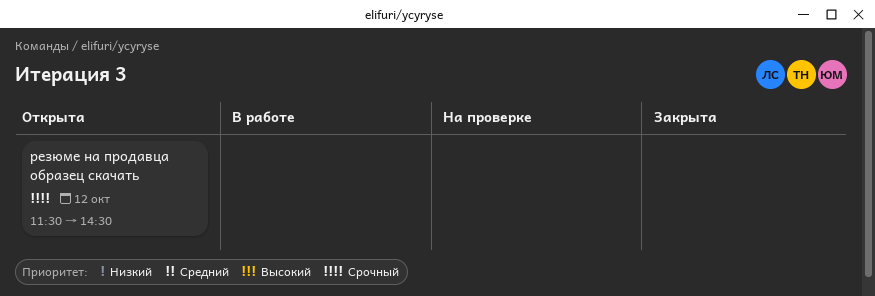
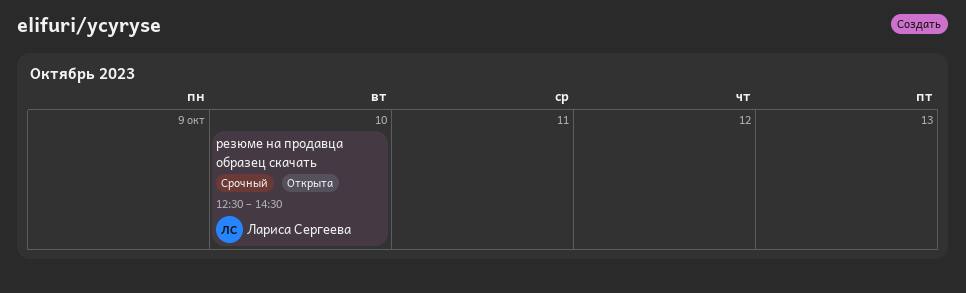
резюме на продавца образец скачать, day: Oct 12 -> Oct 10
резюме на продавца образец скачать, begins: 11:30 -> 12:30

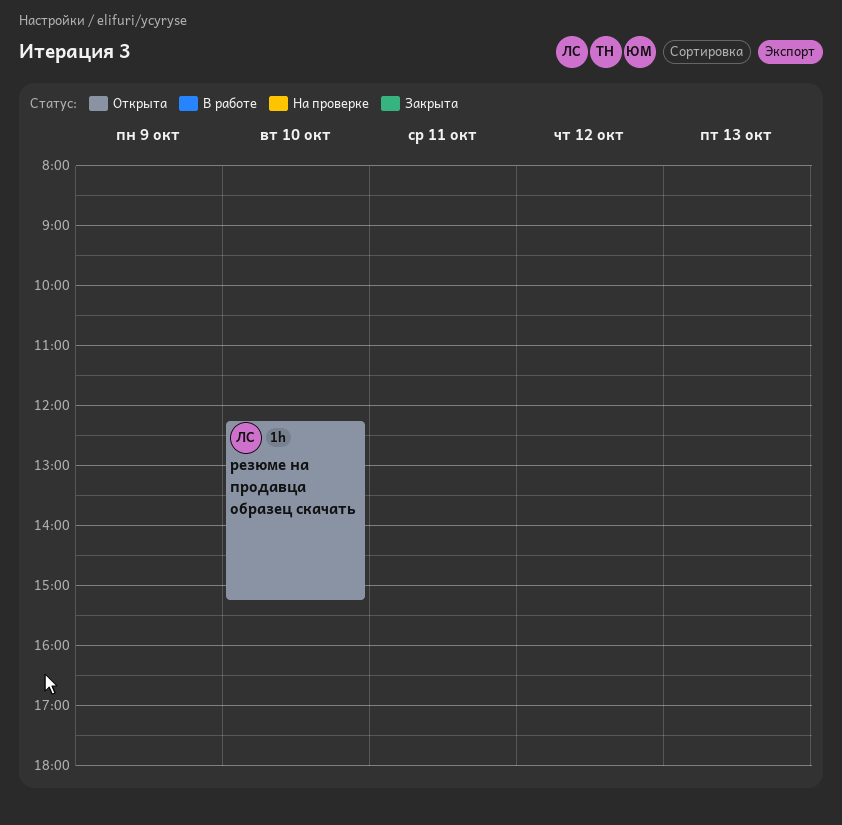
резюме на продавца образец скачать, begins: 12:30 -> 12:15
резюме на продавца образец скачать, ends: 14:30 -> 15:15

